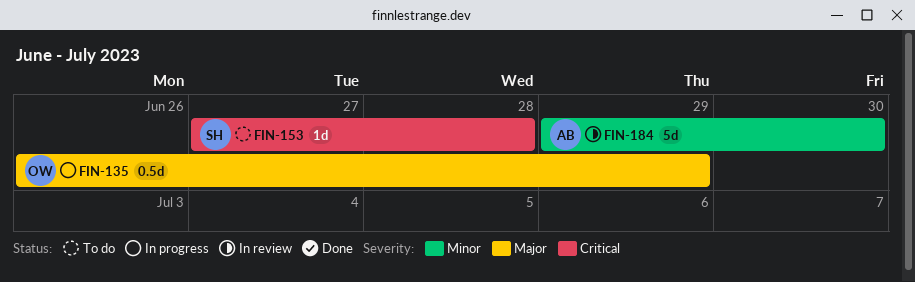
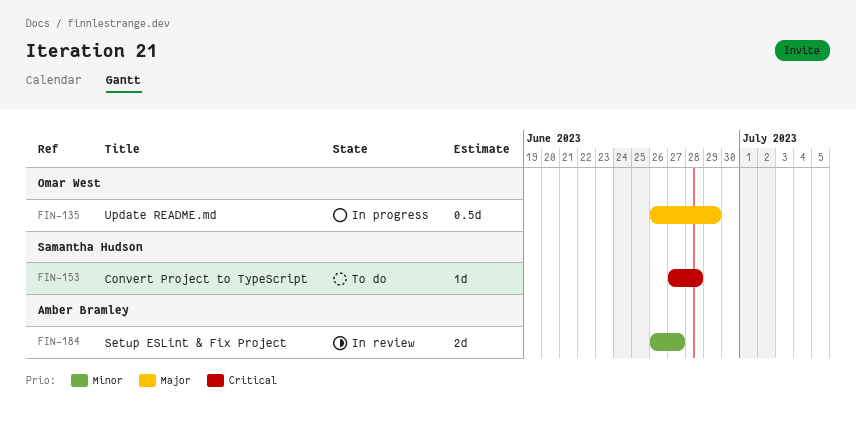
FIN-184, estimate: 5d -> 2d
FIN-184, start: Jun 29 -> Jun 26
FIN-184, due: Jun 30 -> Jun 27

